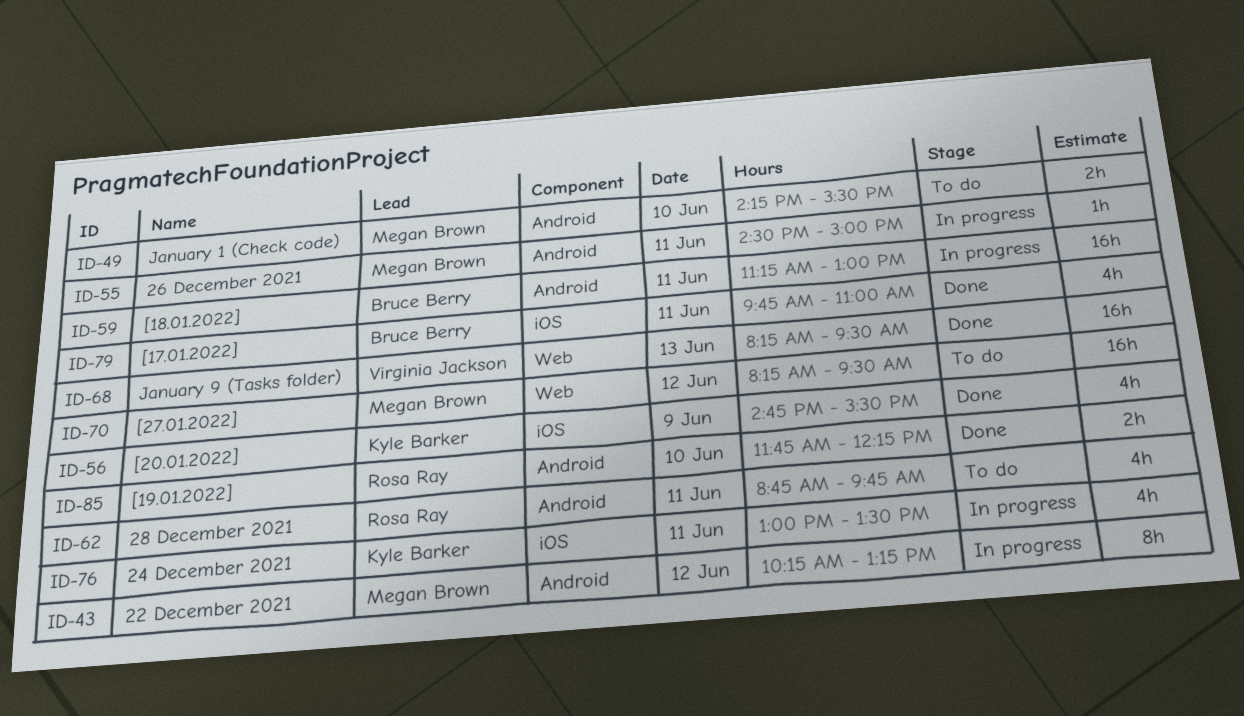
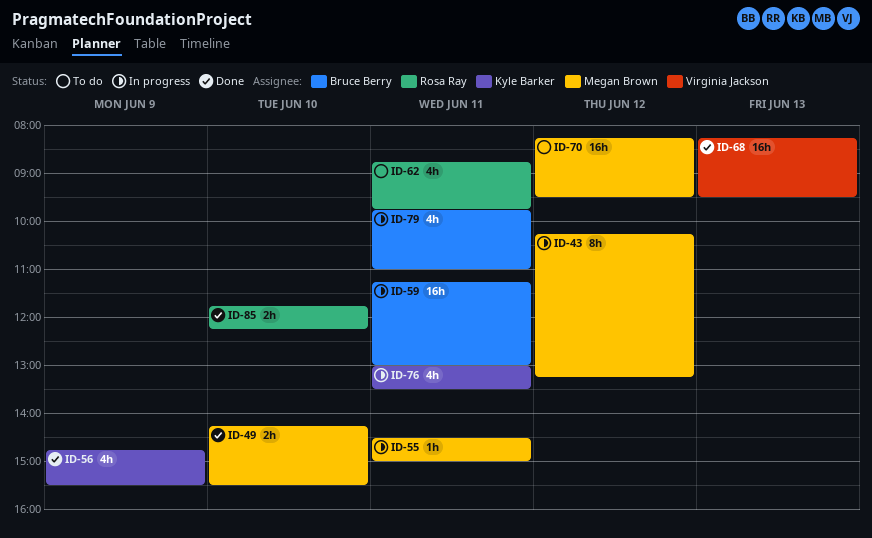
ID-49, status: To do -> Done
ID-79, status: Done -> In progress

